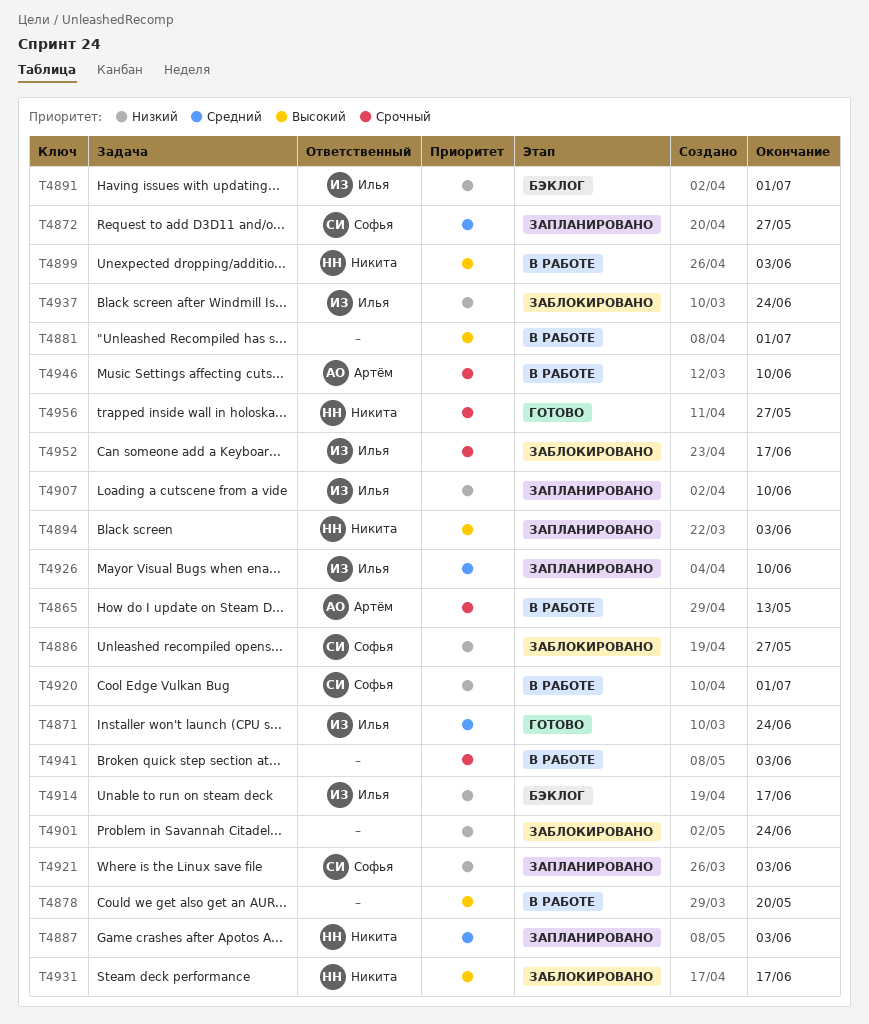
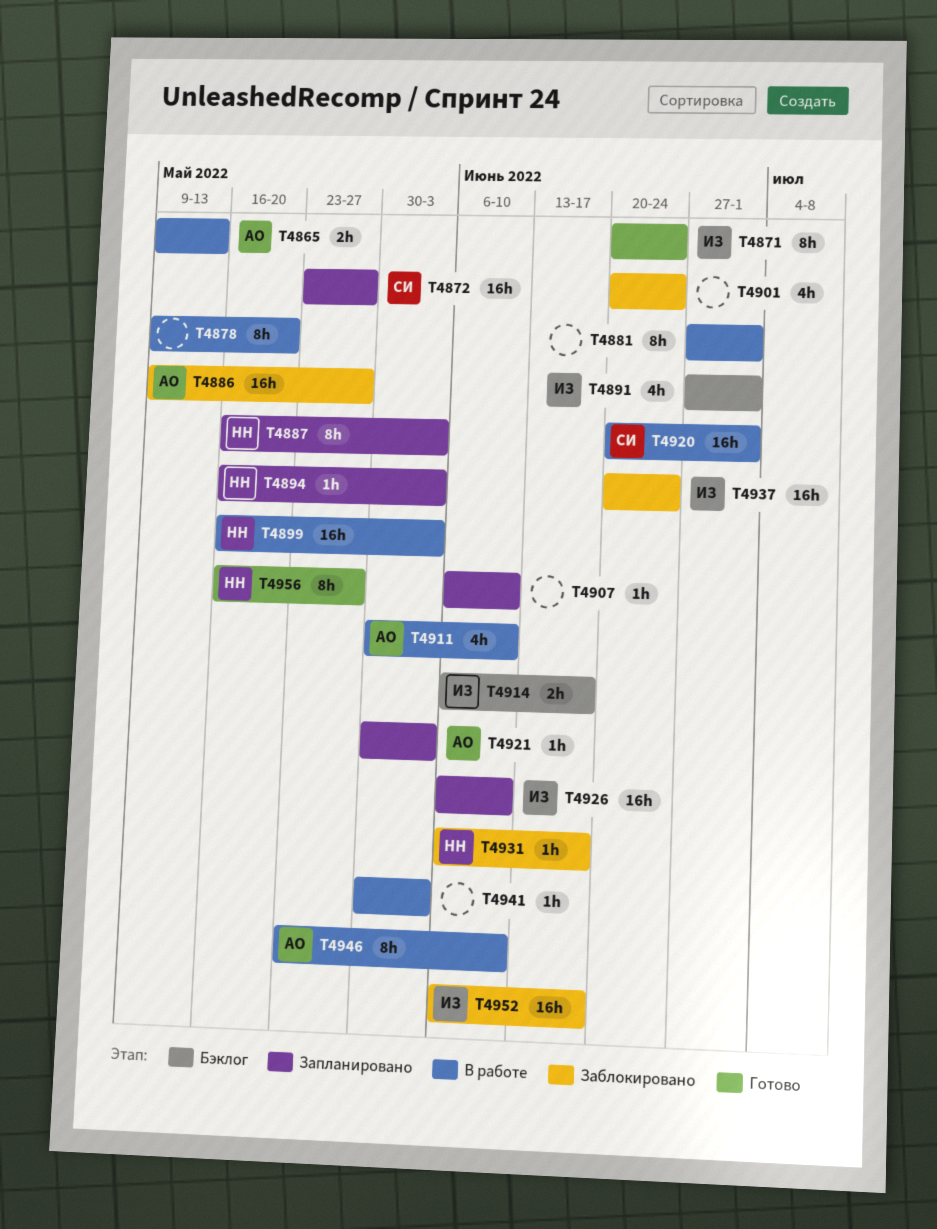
T4886, owner: Софья -> Артём
T4907, owner: Илья -> none
T4911: none -> present
T4921, owner: Софья -> Артём

